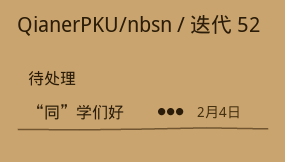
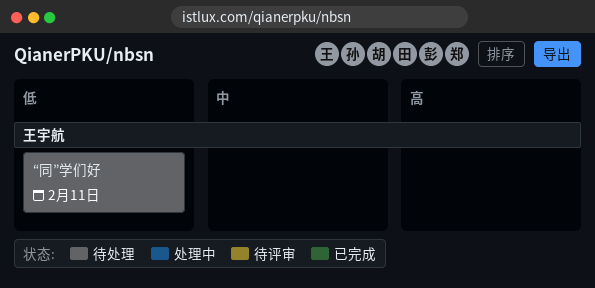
“同”学们好, due: Feb 4 -> Feb 11

